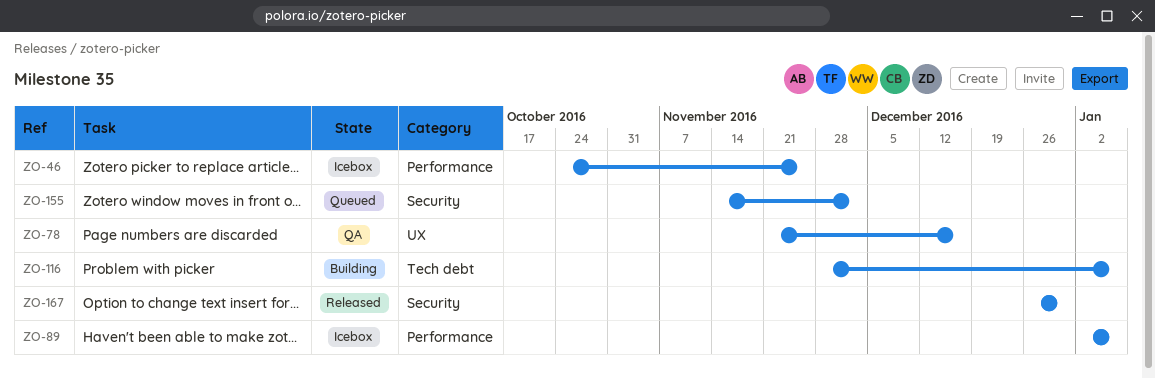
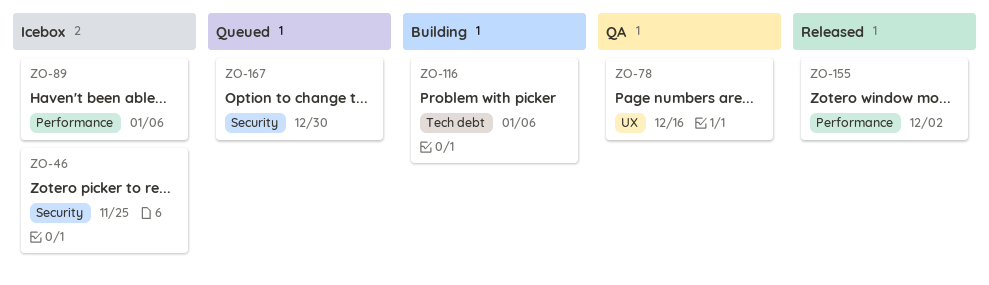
ZO-46, label: Performance -> Security
ZO-155, status: Queued -> Released
ZO-155, label: Security -> Performance
ZO-167, status: Released -> Queued

